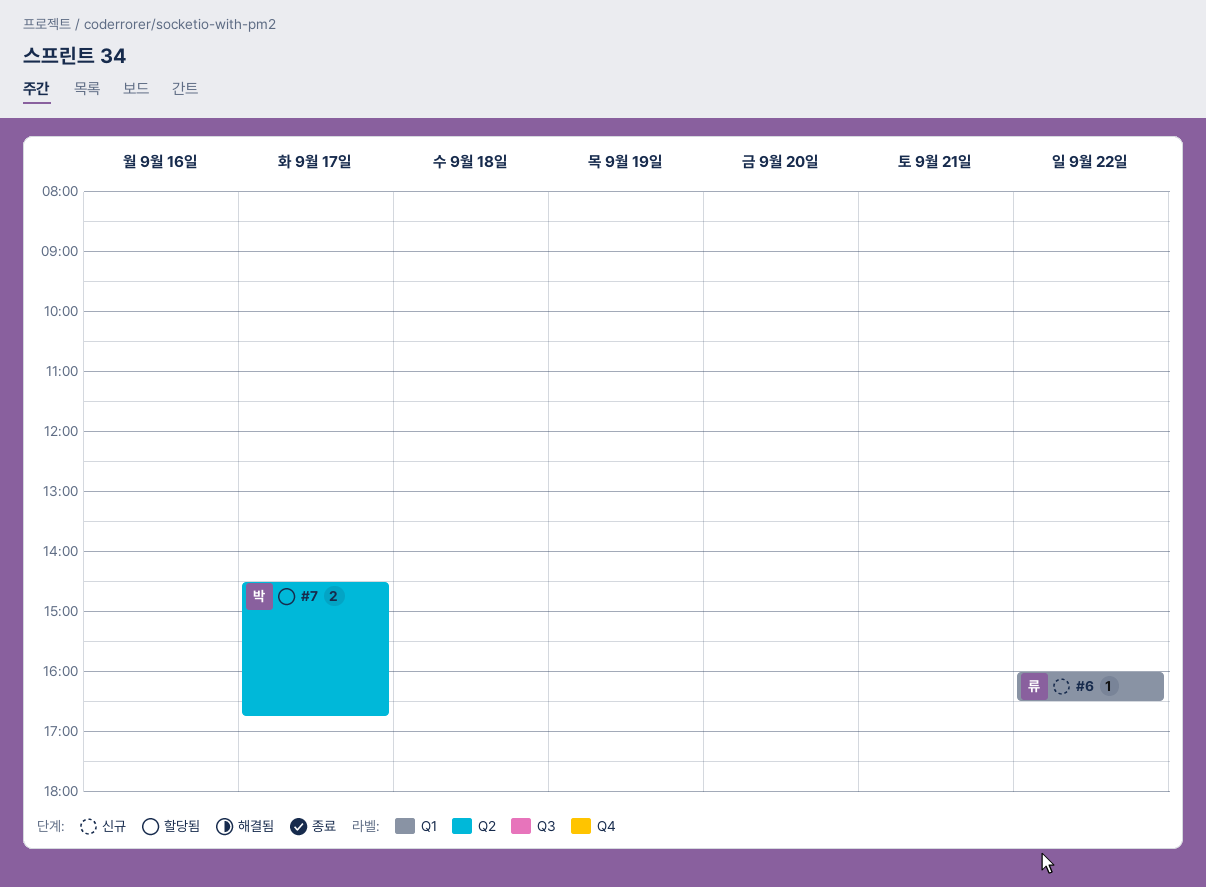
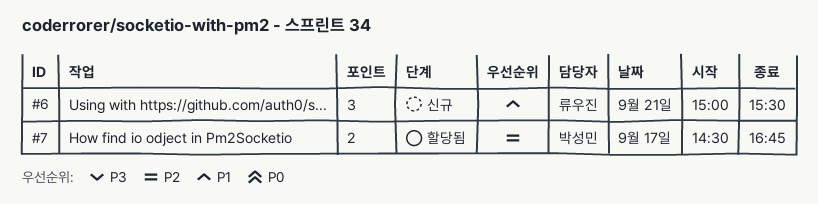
#6, estimate: 1 -> 3
#6, day: Sep 22 -> Sep 21
#6, begins: 16:00 -> 15:00
#6, ends: 16:30 -> 15:30

